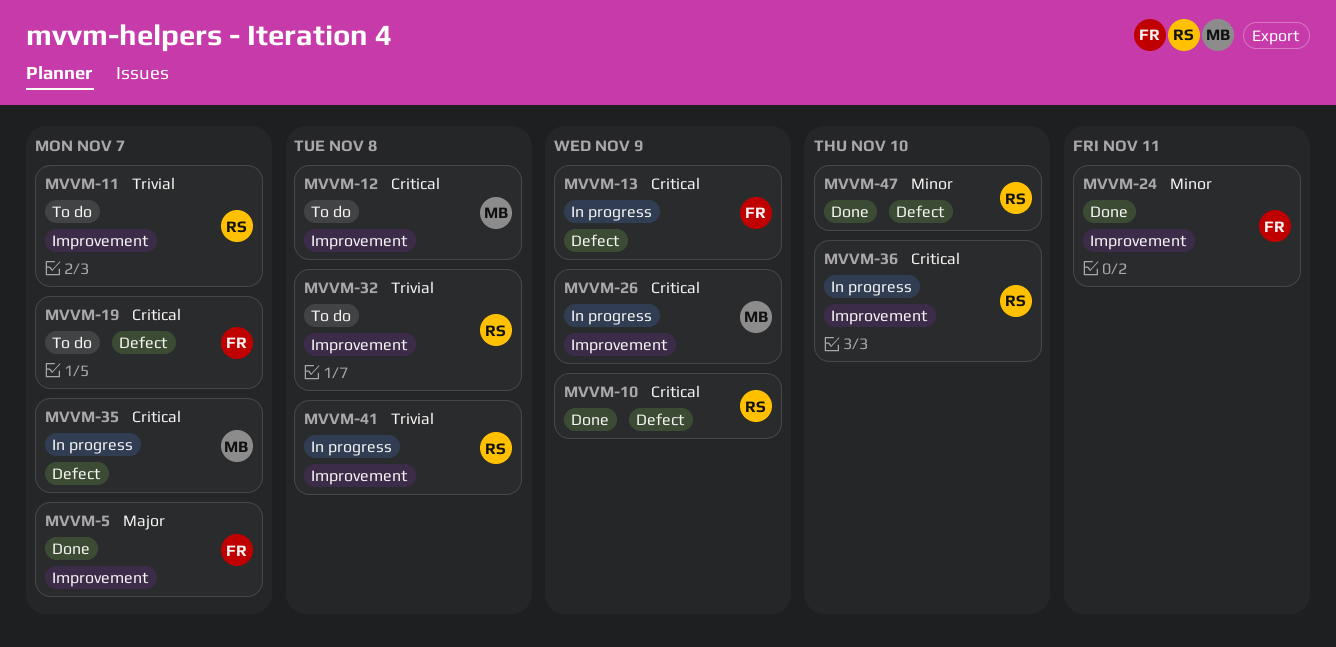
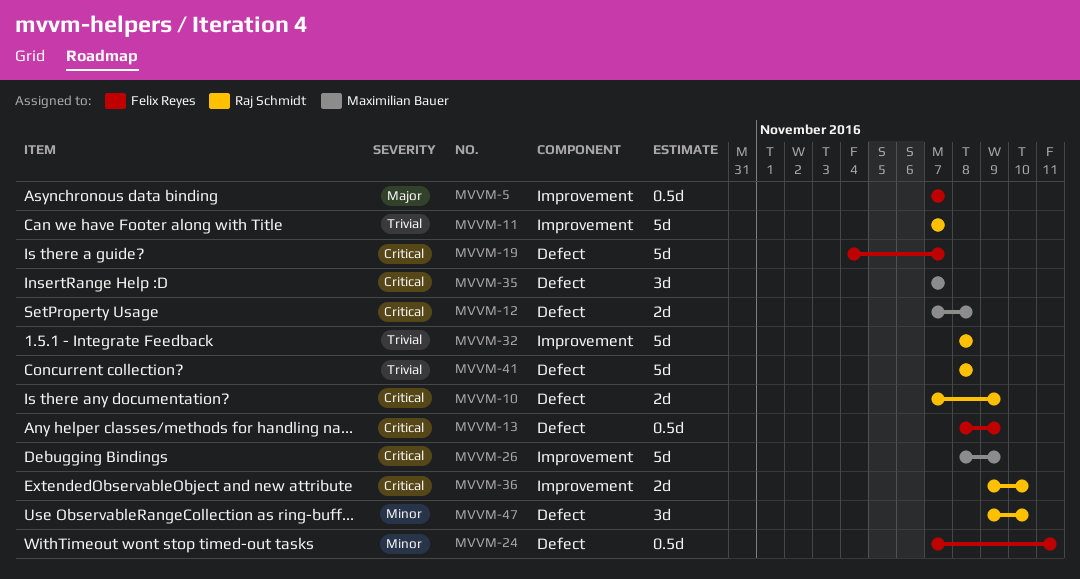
MVVM-12, label: Improvement -> Defect
MVVM-24, label: Improvement -> Defect
MVVM-41, label: Improvement -> Defect

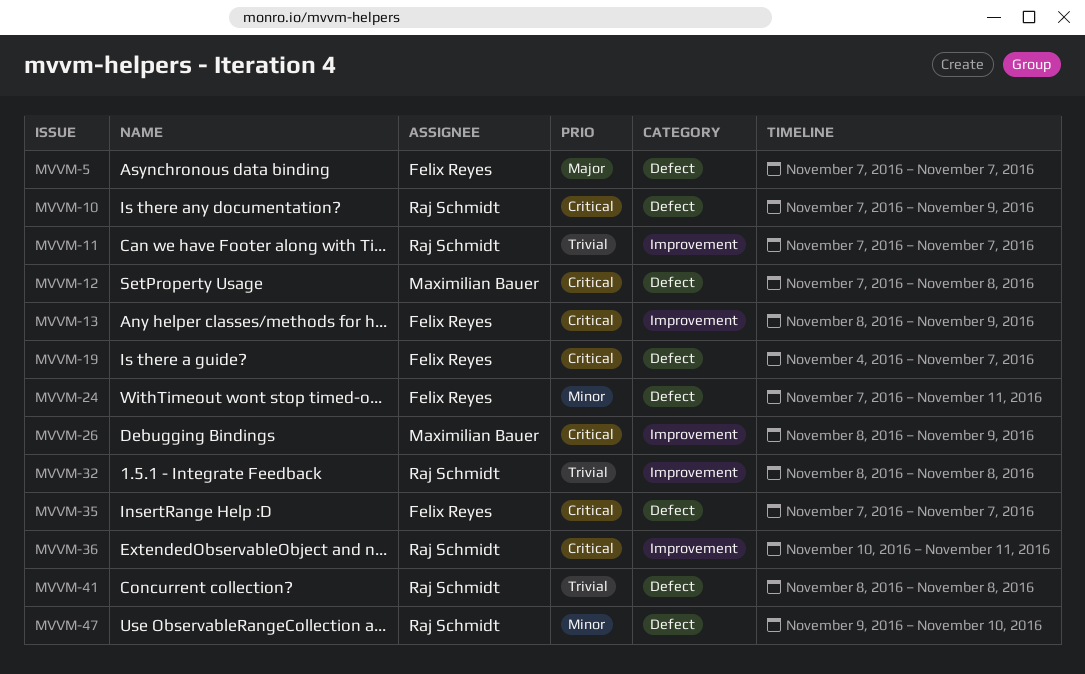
MVVM-5, label: Improvement -> Defect
MVVM-13, label: Defect -> Improvement
MVVM-35, owner: Maximilian Bauer -> Felix Reyes
MVVM-36, start: Nov 9 -> Nov 10
MVVM-36, due: Nov 10 -> Nov 11

